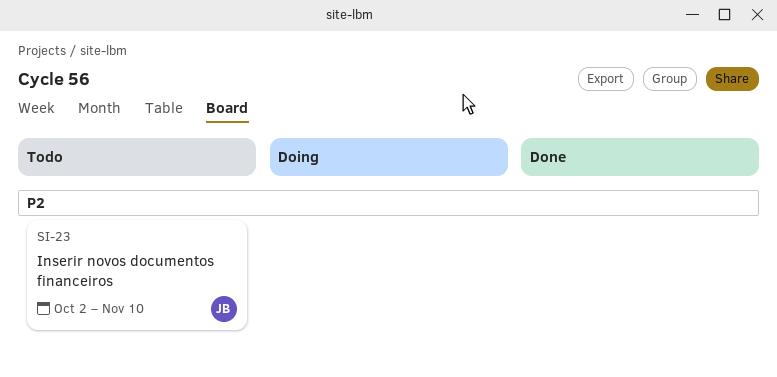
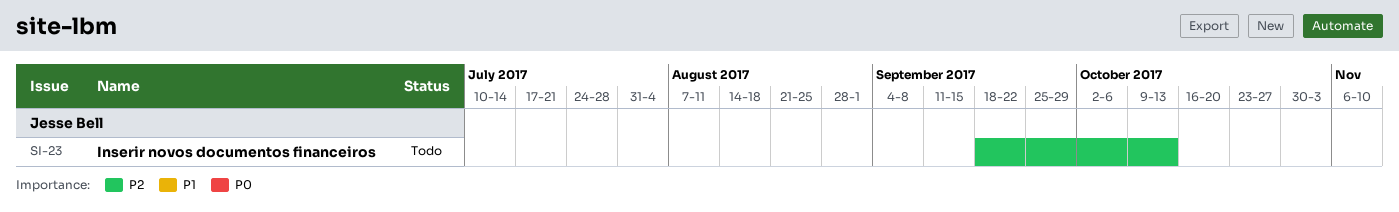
SI-23, start: Oct 2 -> Sep 18
SI-23, due: Nov 10 -> Oct 13

